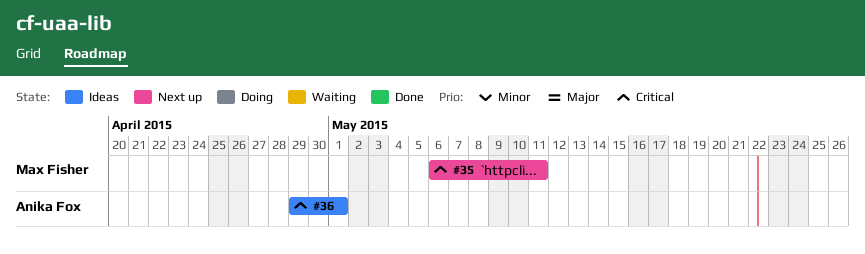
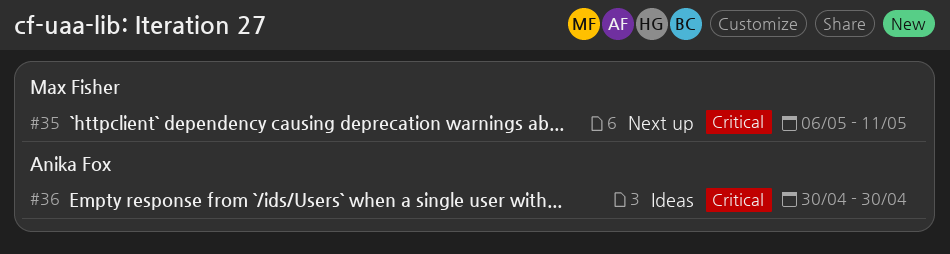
#36, start: Apr 29 -> Apr 30
#36, due: May 1 -> Apr 30

